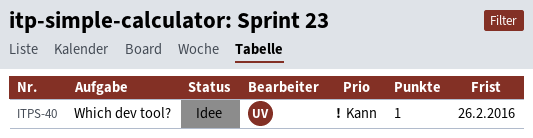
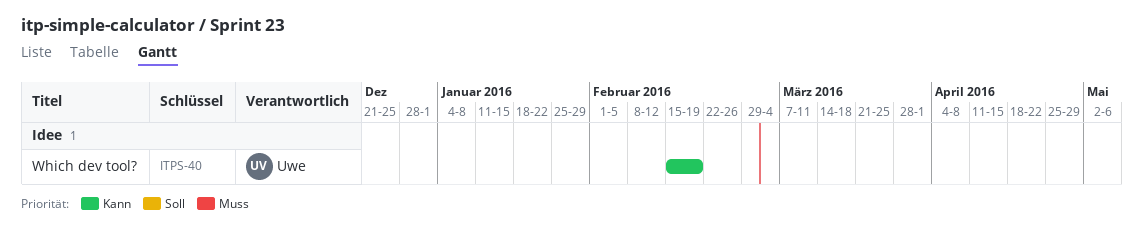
ITPS-40, due: Feb 26 -> Feb 19

